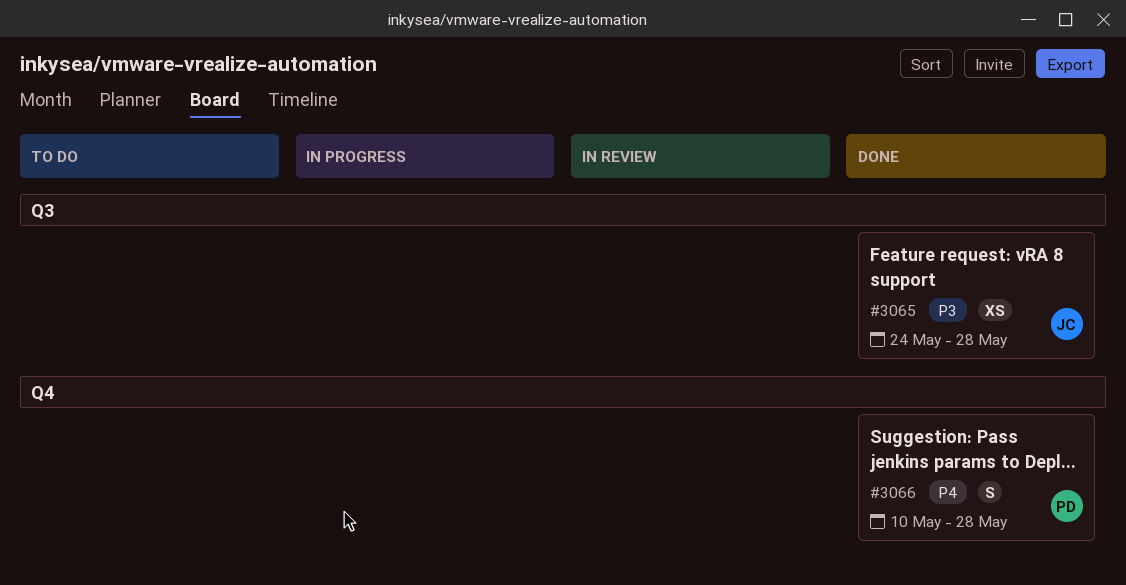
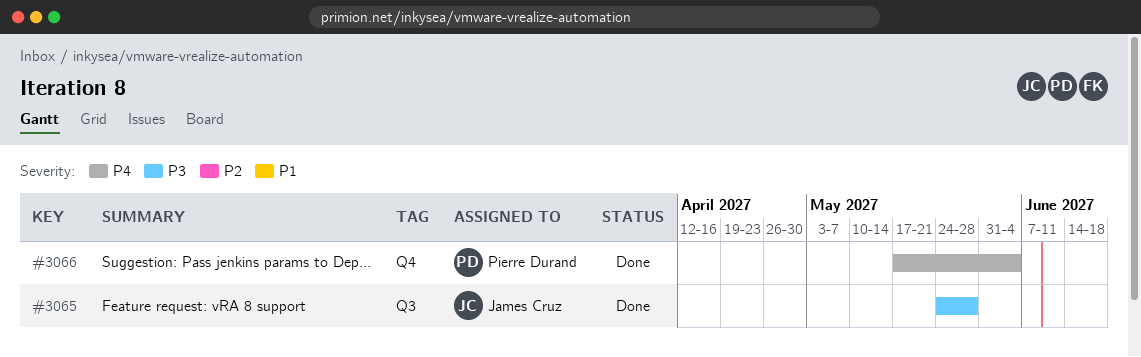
#3066, start: May 10 -> May 17
#3066, due: May 28 -> Jun 4

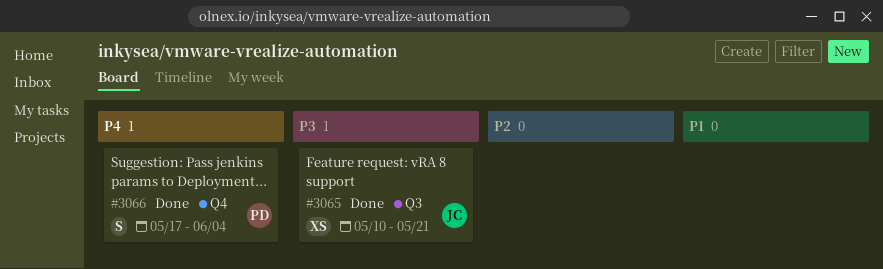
#3065, start: May 24 -> May 10
#3065, due: May 28 -> May 21

